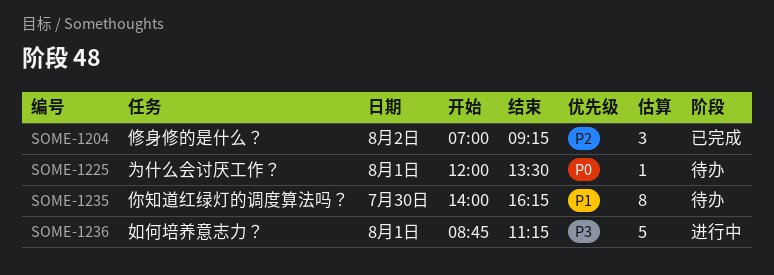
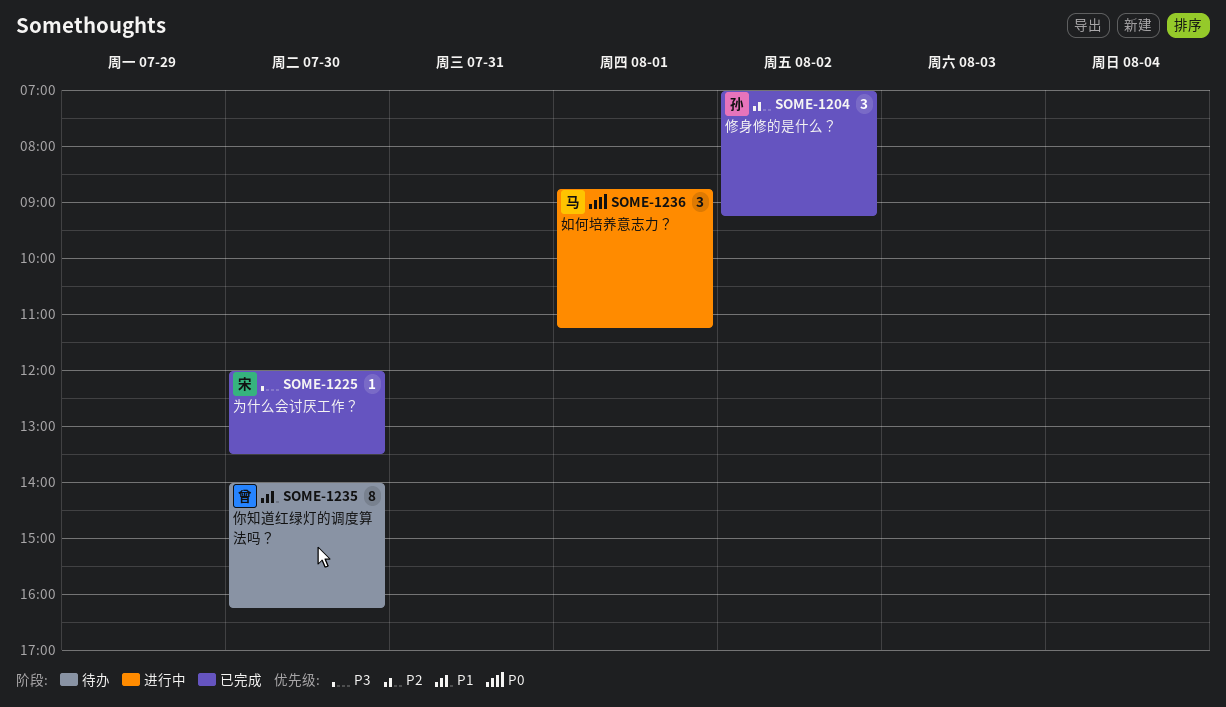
SOME-1225, status: 待办 -> 已完成
SOME-1225, priority: P0 -> P3
SOME-1225, day: Aug 1 -> Jul 30
SOME-1236, priority: P3 -> P0
SOME-1236, estimate: 5 -> 3

